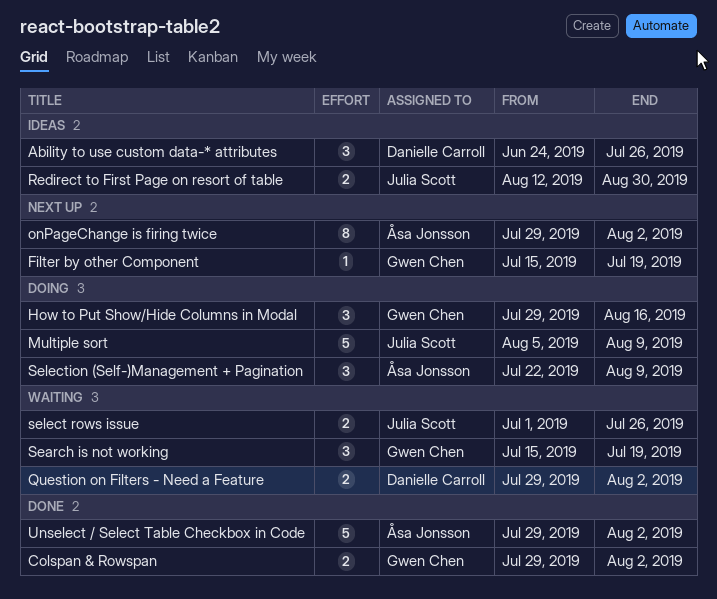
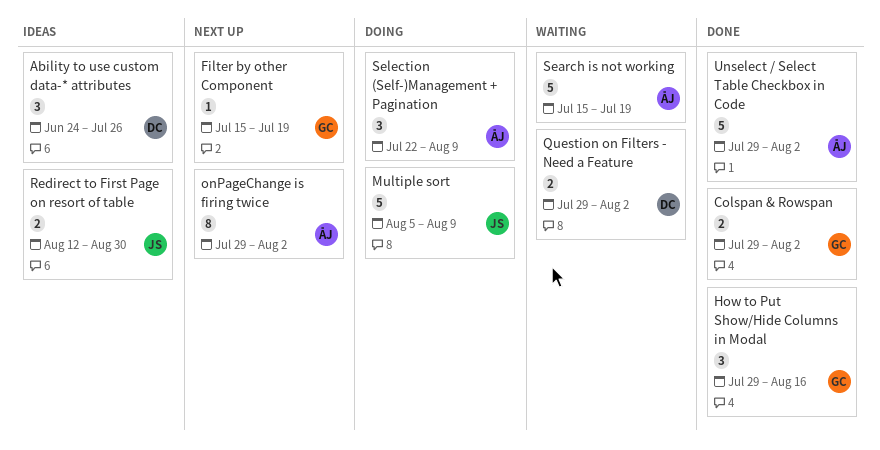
How to Put Show/Hide Columns in Modal, status: Doing -> Done
Search is not working, owner: Gwen Chen -> Åsa Jonsson
Search is not working, estimate: 3 -> 5
select rows issue: present -> none

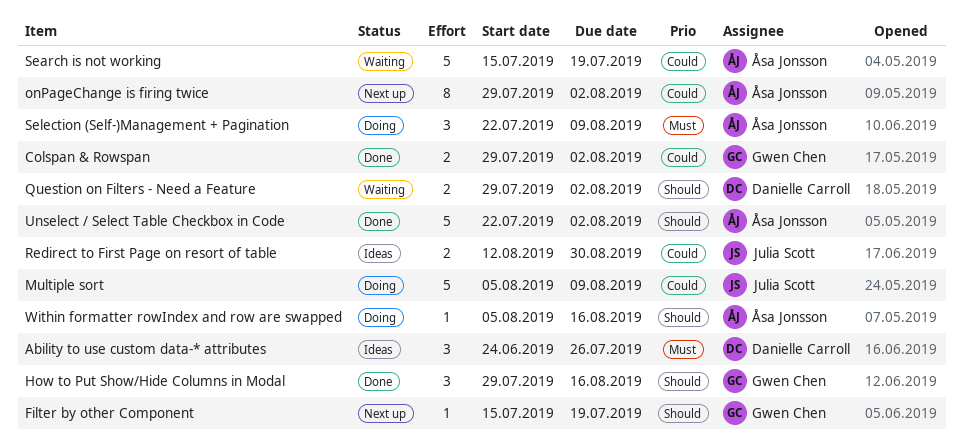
Unselect / Select Table Checkbox in Code, start: Jul 29 -> Jul 22
Within formatter rowIndex and row are swapped: none -> present

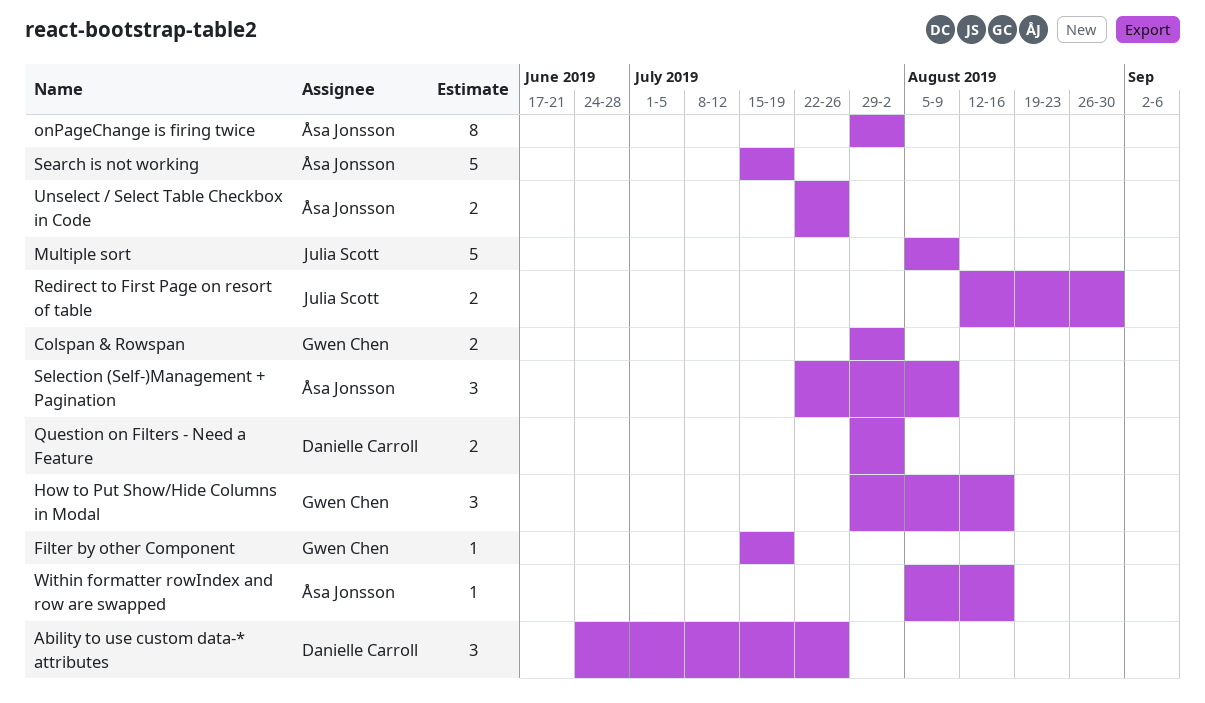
Unselect / Select Table Checkbox in Code, estimate: 5 -> 2
Unselect / Select Table Checkbox in Code, due: Aug 2 -> Jul 26

